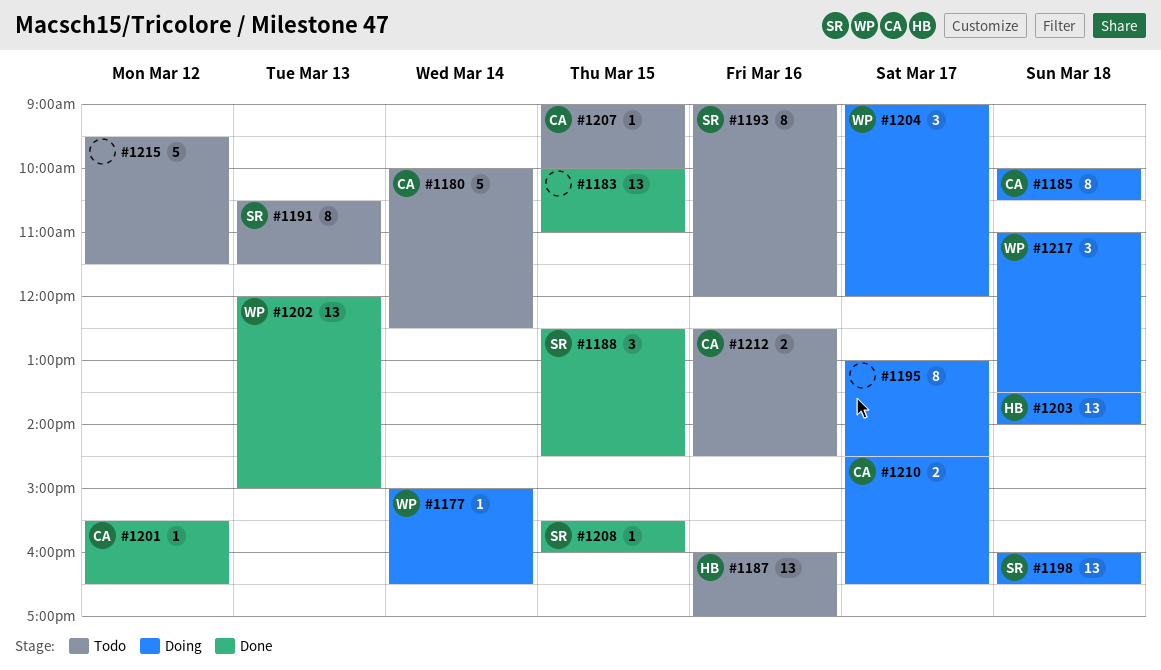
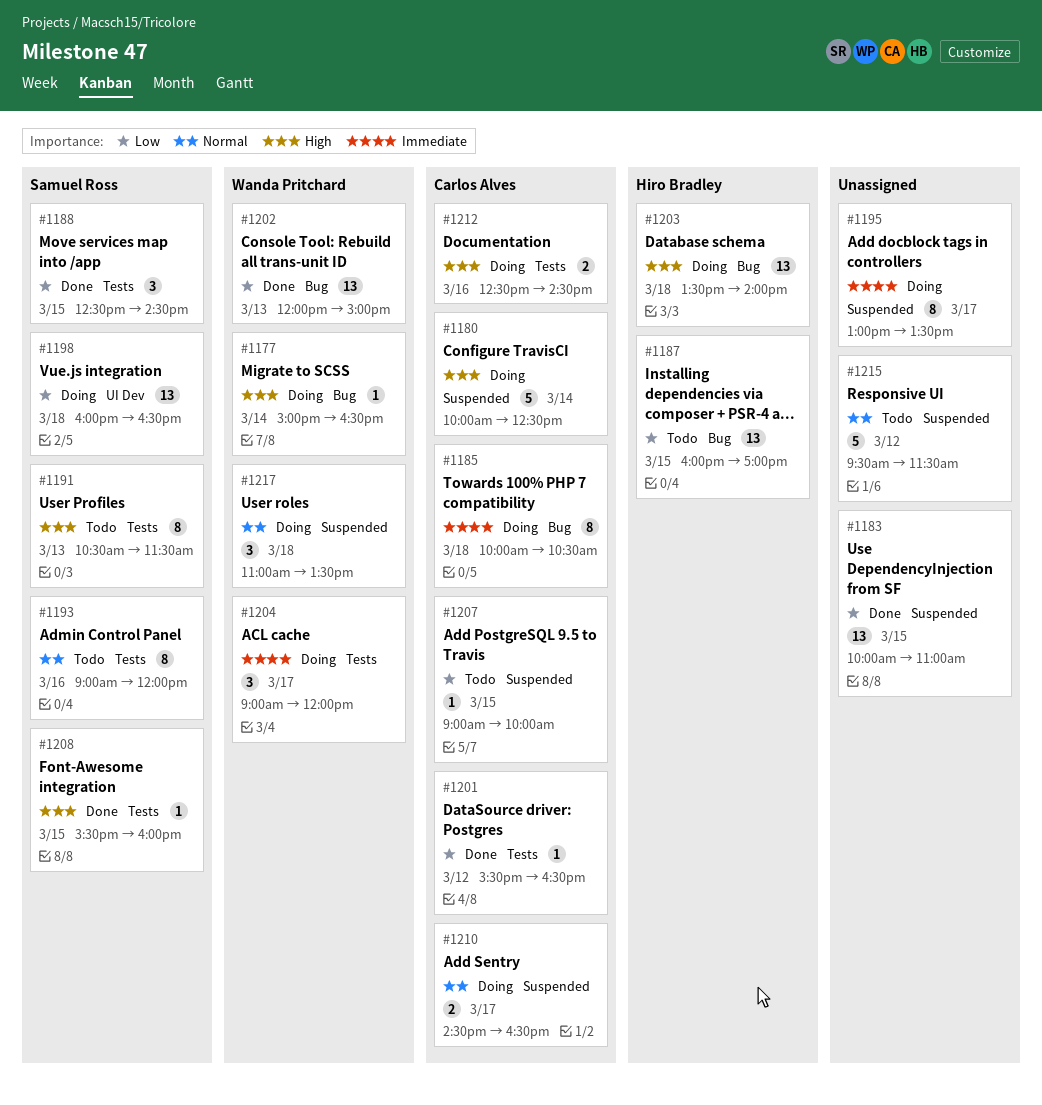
#1180, status: Todo -> Doing
#1187, day: Mar 16 -> Mar 15
#1195, ends: 14:30 -> 13:30
#1212, status: Todo -> Doing

